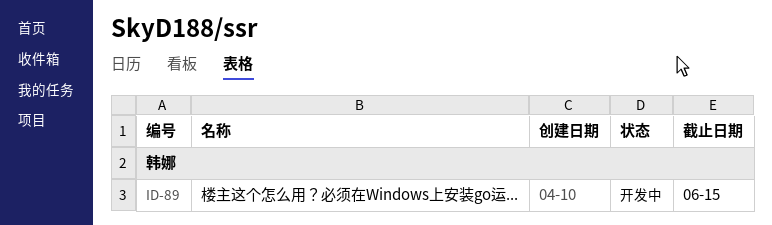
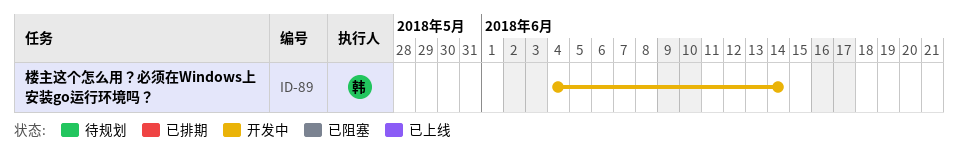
ID-89, due: Jun 15 -> Jun 14

